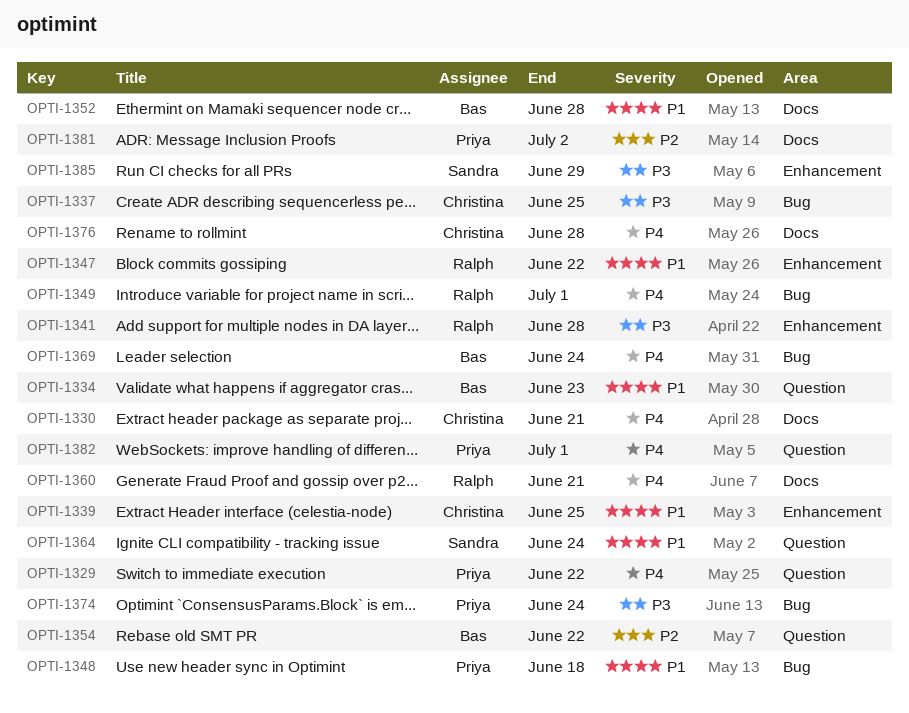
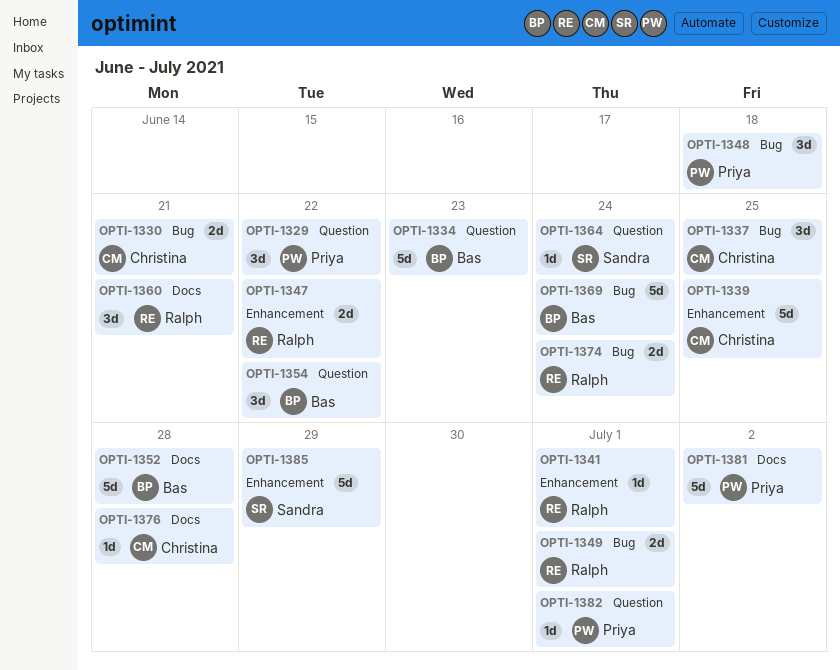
OPTI-1330, label: Docs -> Bug
OPTI-1341, due: Jun 28 -> Jul 1
OPTI-1374, owner: Priya -> Ralph

